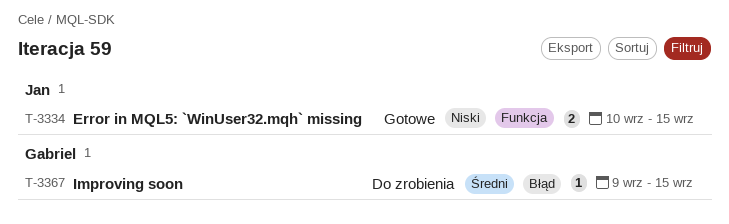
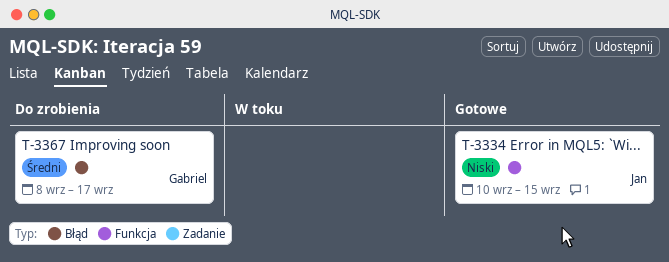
T-3367, start: Sep 9 -> Sep 8
T-3367, due: Sep 15 -> Sep 17

